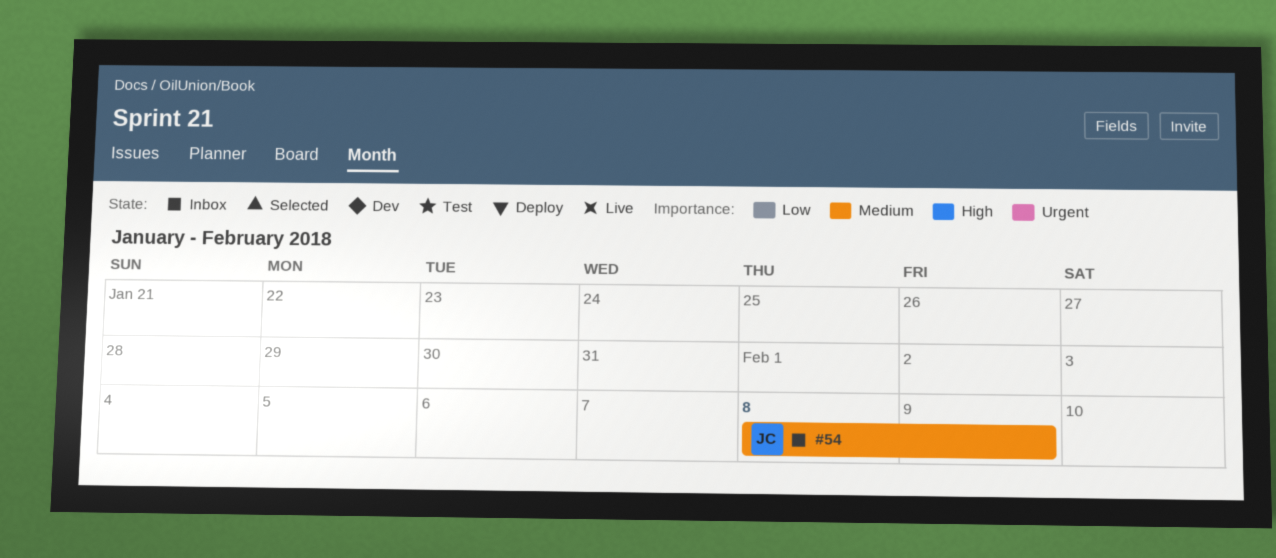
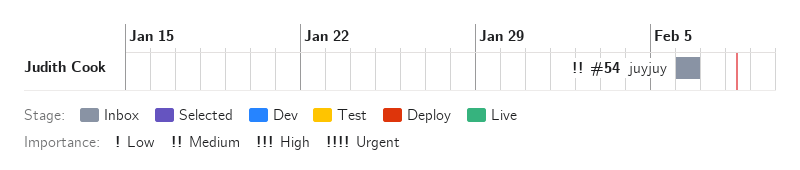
#54, start: Feb 8 -> Feb 6
#54, due: Feb 9 -> Feb 6

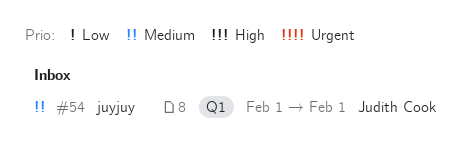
#54, start: Feb 6 -> Feb 1
#54, due: Feb 6 -> Feb 1

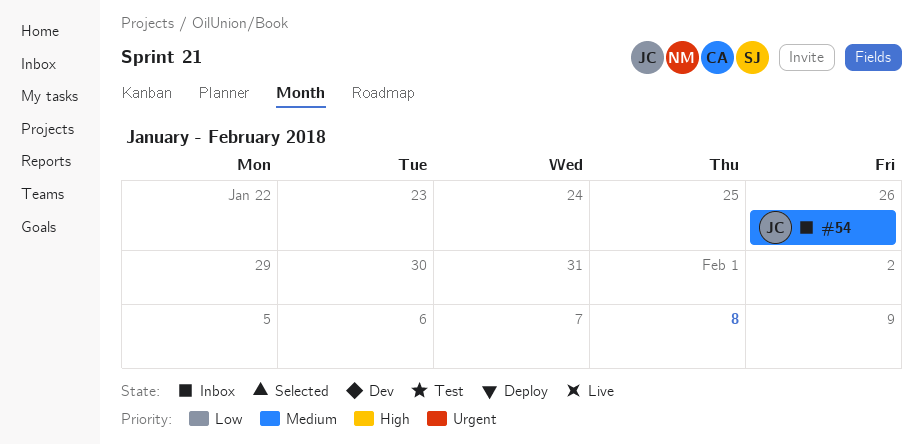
#54, start: Feb 1 -> Jan 26
#54, due: Feb 1 -> Jan 26

